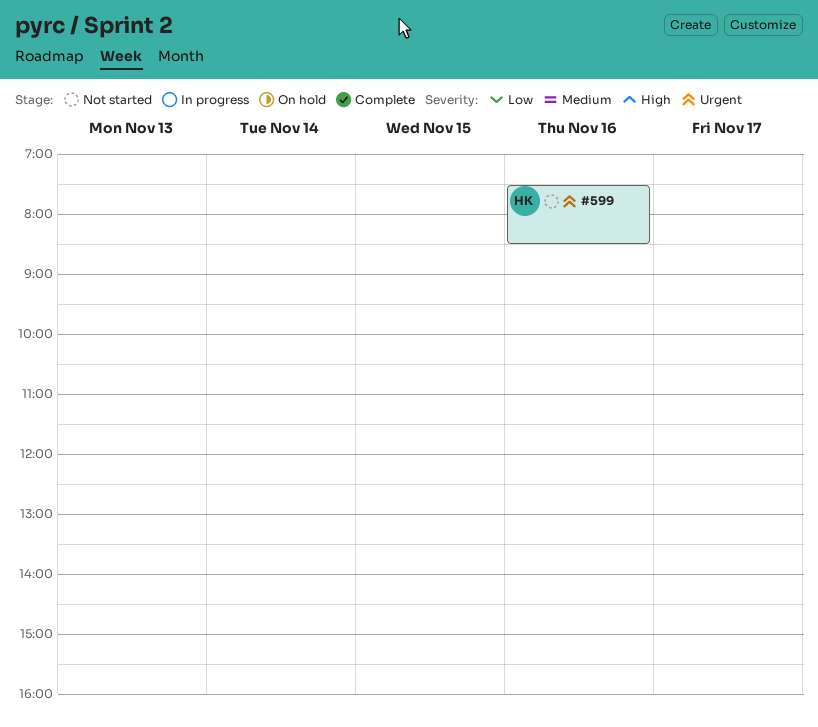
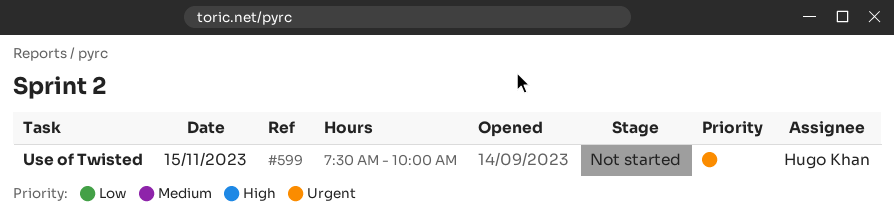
#599, day: Nov 16 -> Nov 15
#599, ends: 08:30 -> 10:00

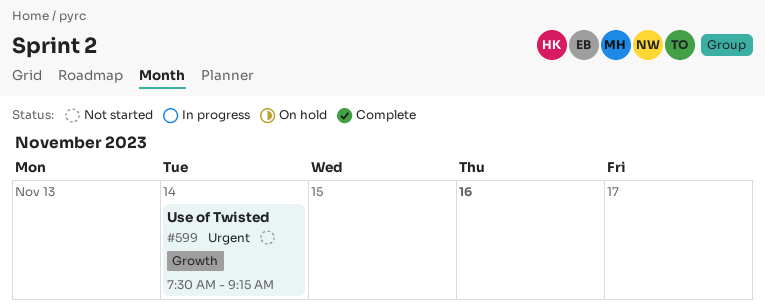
#599, day: Nov 15 -> Nov 14
#599, ends: 10:00 -> 09:15

